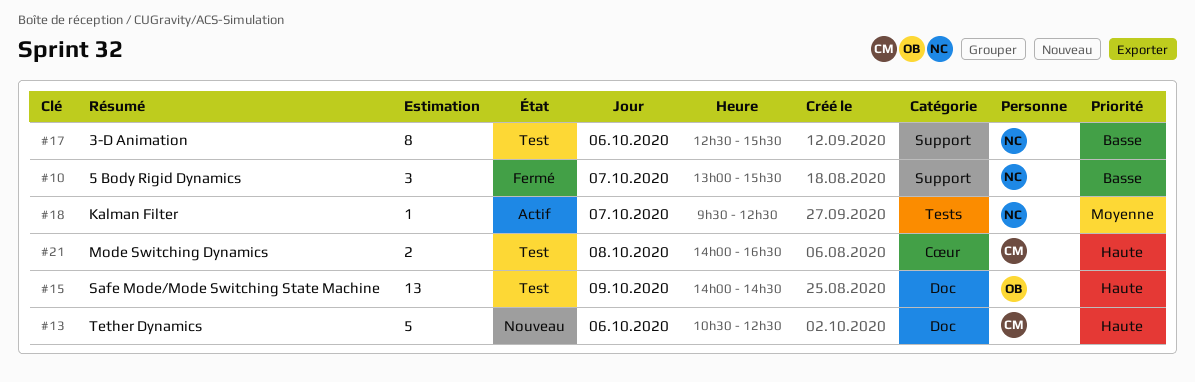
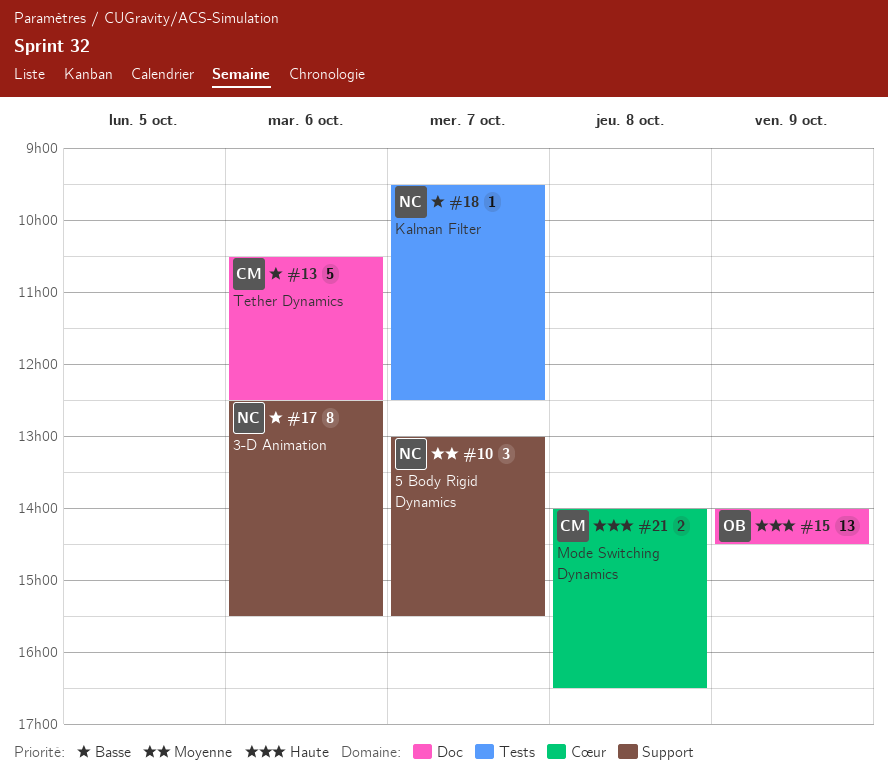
#10, priority: Basse -> Moyenne
#13, priority: Haute -> Basse
#18, priority: Moyenne -> Basse

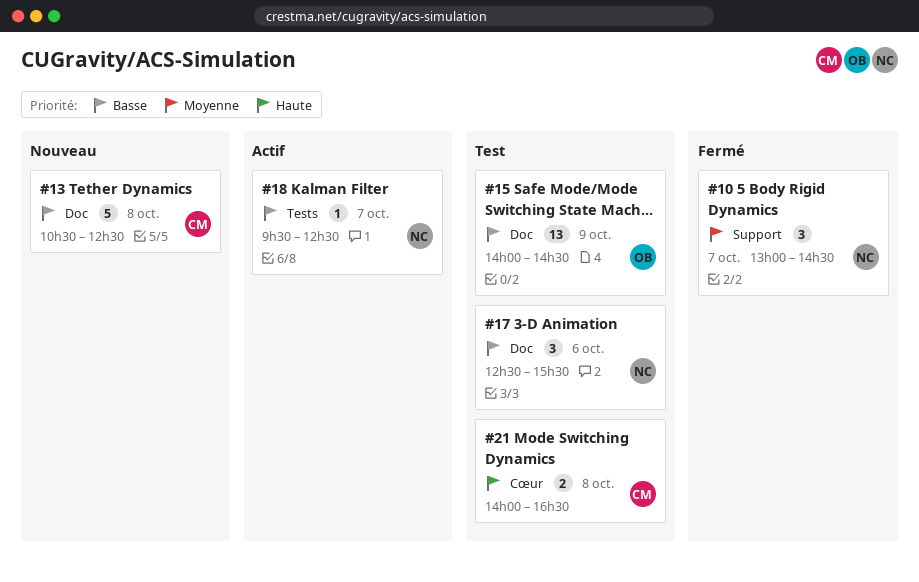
#10, ends: 15:30 -> 14:30
#13, day: Oct 6 -> Oct 8
#15, priority: Haute -> Basse
#17, label: Support -> Doc
#17, estimate: 8 -> 3

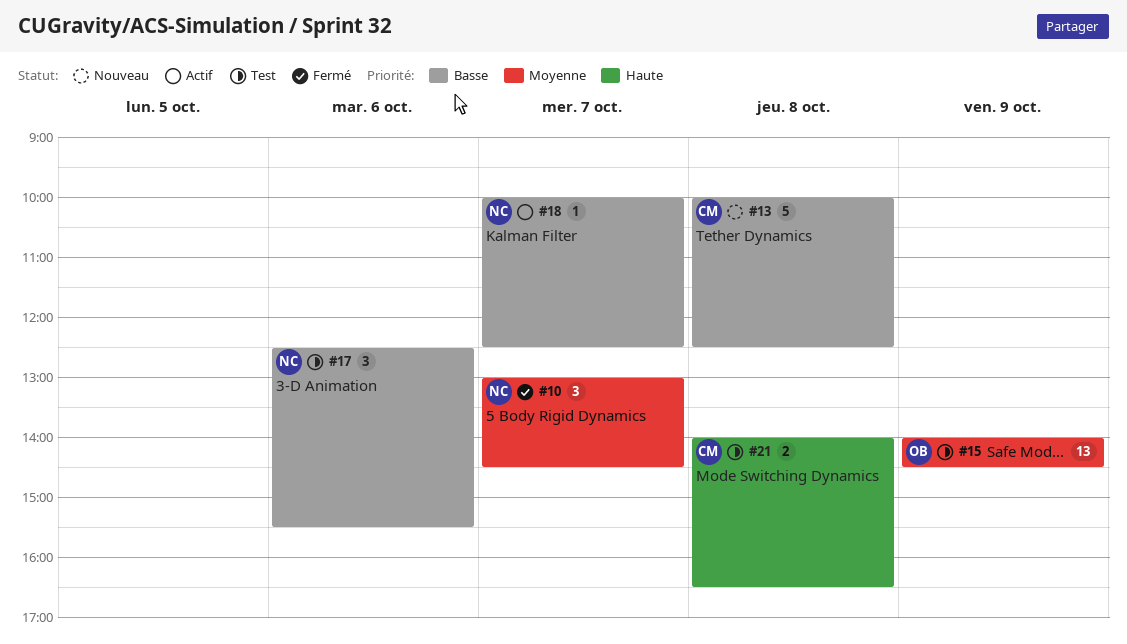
#13, begins: 10:30 -> 10:00
#15, priority: Basse -> Moyenne
#18, begins: 09:30 -> 10:00

